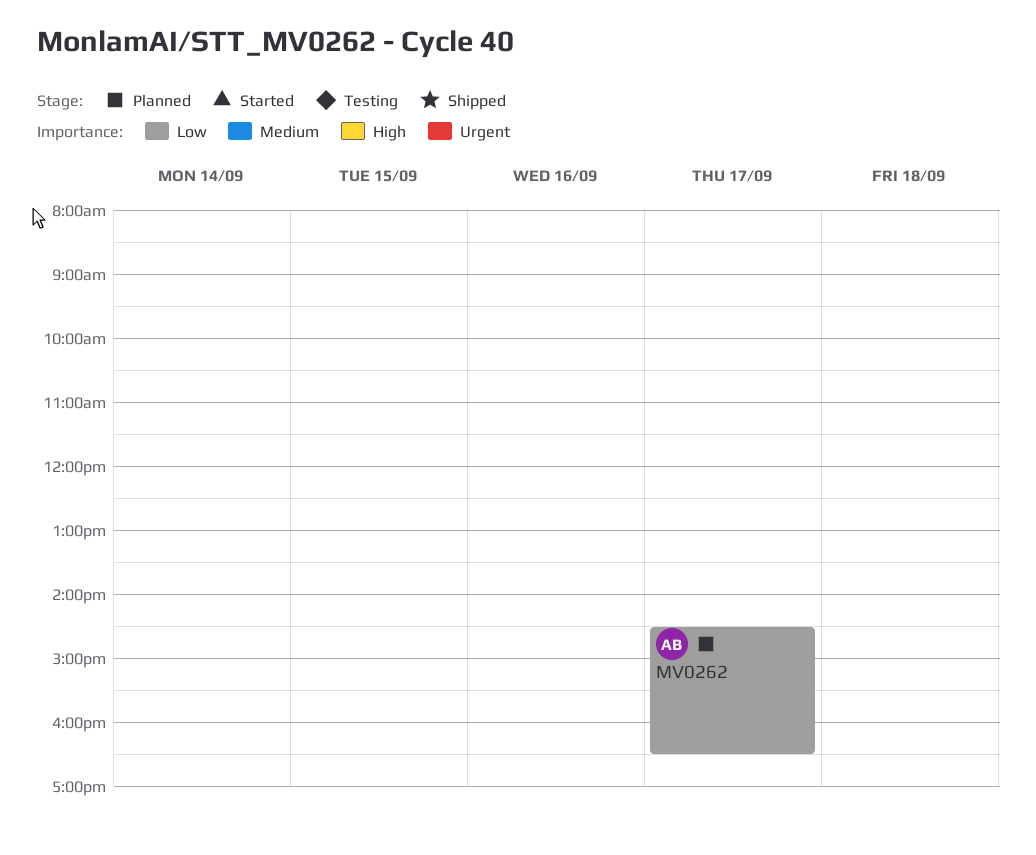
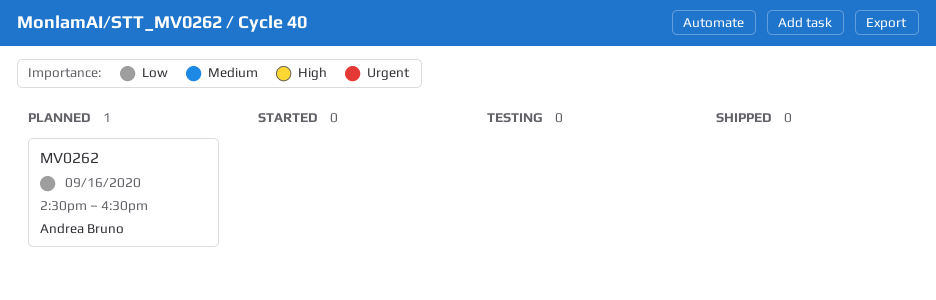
MV0262, day: Sep 17 -> Sep 16

